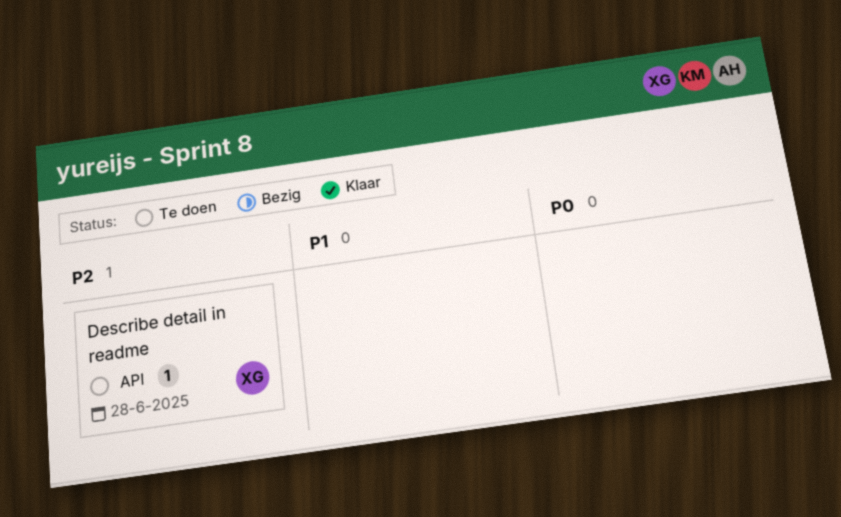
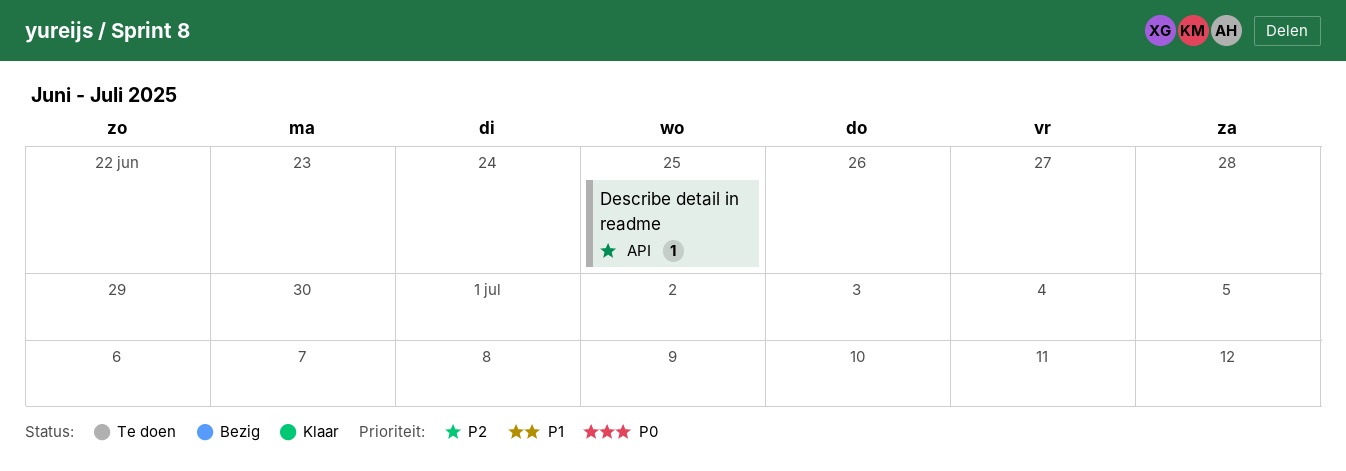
Describe detail in readme, due: Jun 28 -> Jun 25

